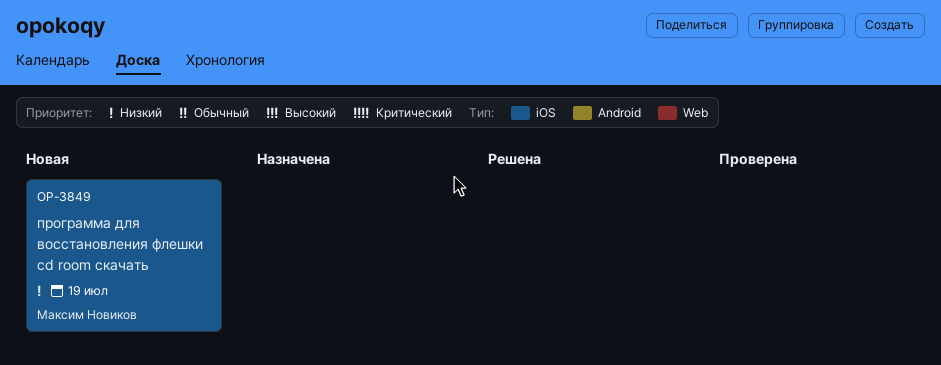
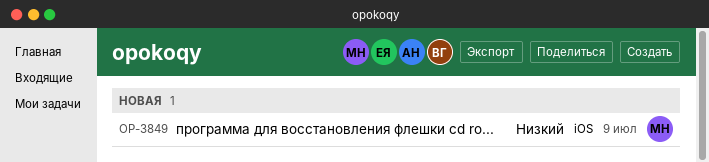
OP-3849, due: Jul 19 -> Jul 9

